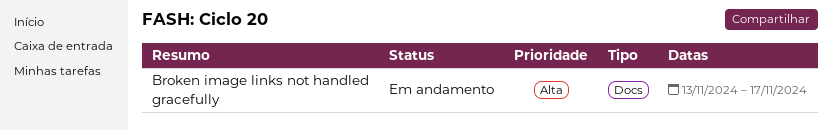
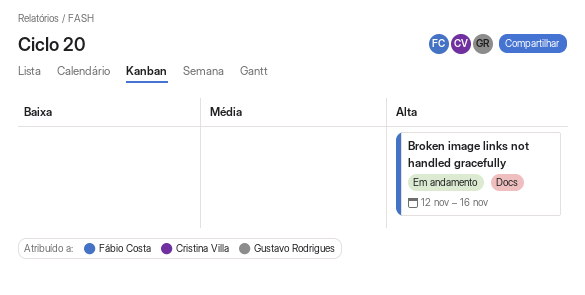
Broken image links not handled gracefully, start: Nov 13 -> Nov 12
Broken image links not handled gracefully, due: Nov 17 -> Nov 16

